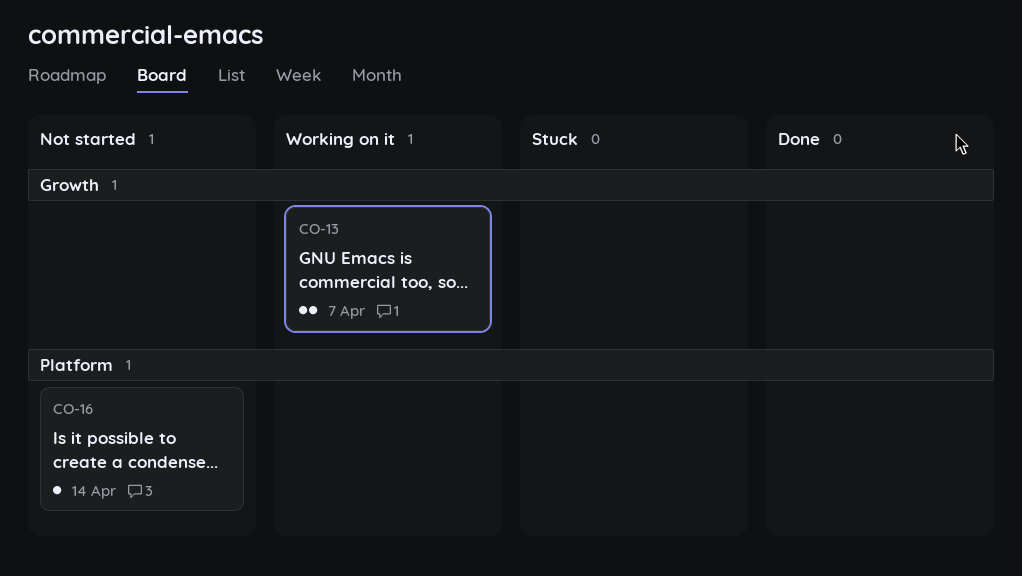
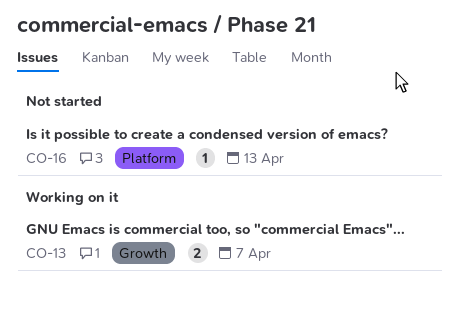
CO-16, due: Apr 14 -> Apr 13

